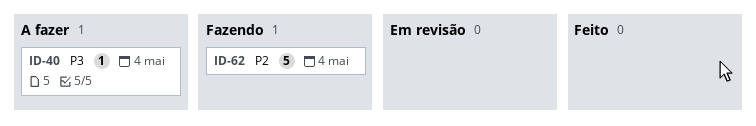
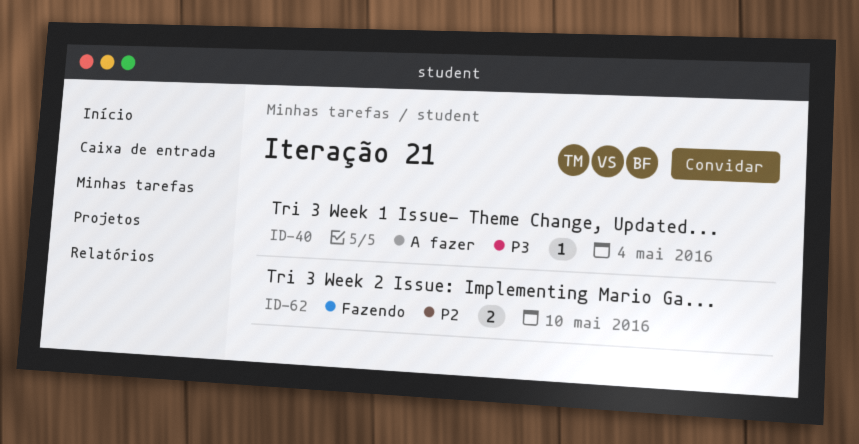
ID-62, estimate: 5 -> 2
ID-62, due: May 4 -> May 10

